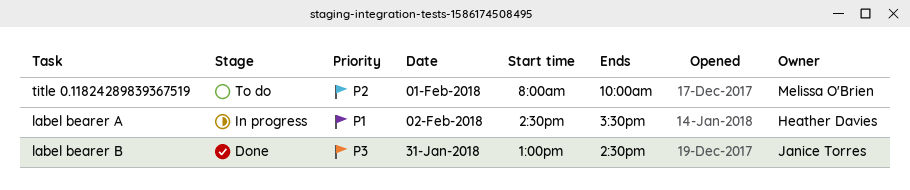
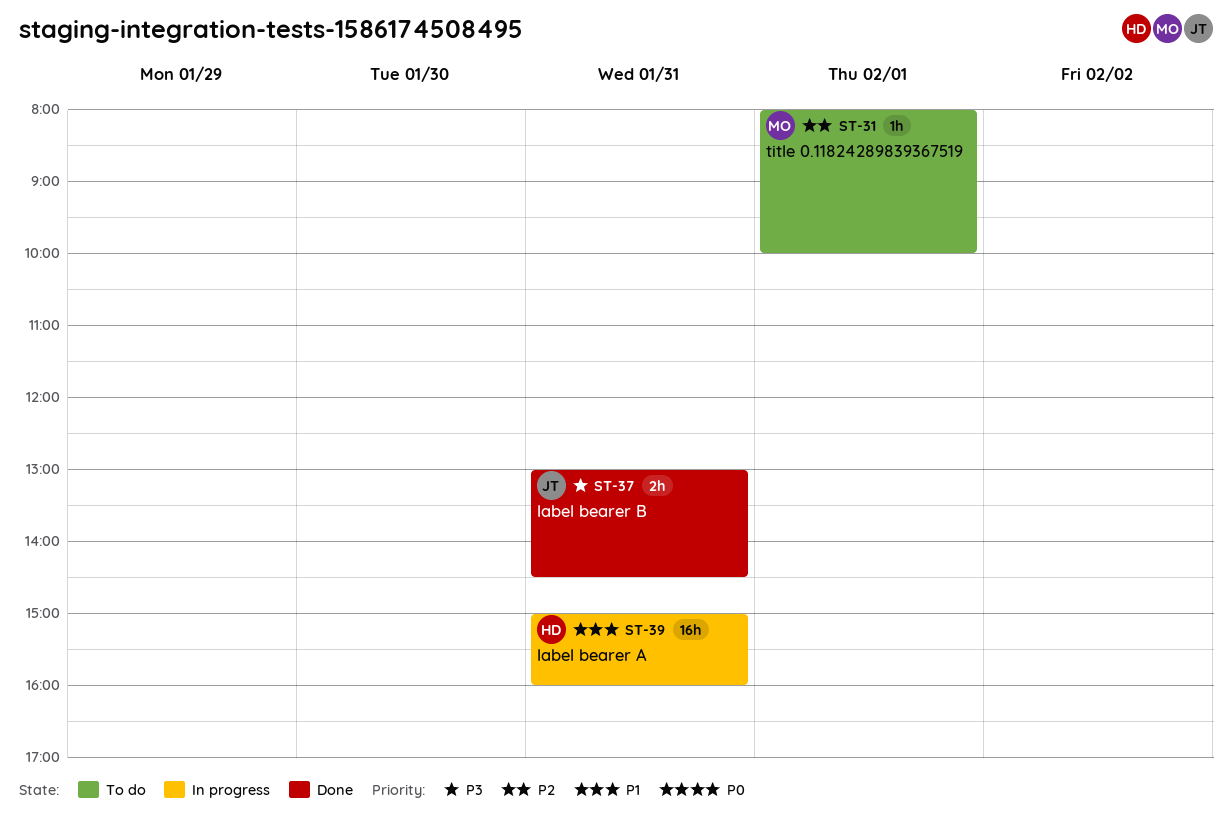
label bearer A, day: Feb 2 -> Jan 31
label bearer A, begins: 14:30 -> 15:00
label bearer A, ends: 15:30 -> 16:00

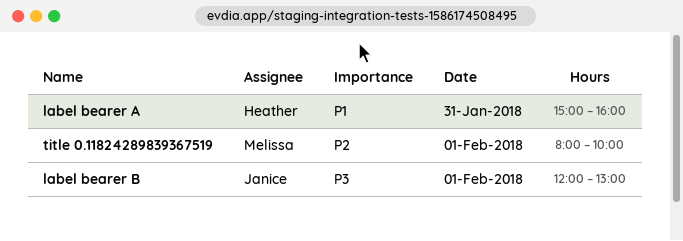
label bearer B, day: Jan 31 -> Feb 1
label bearer B, begins: 13:00 -> 12:00
label bearer B, ends: 14:30 -> 13:00

